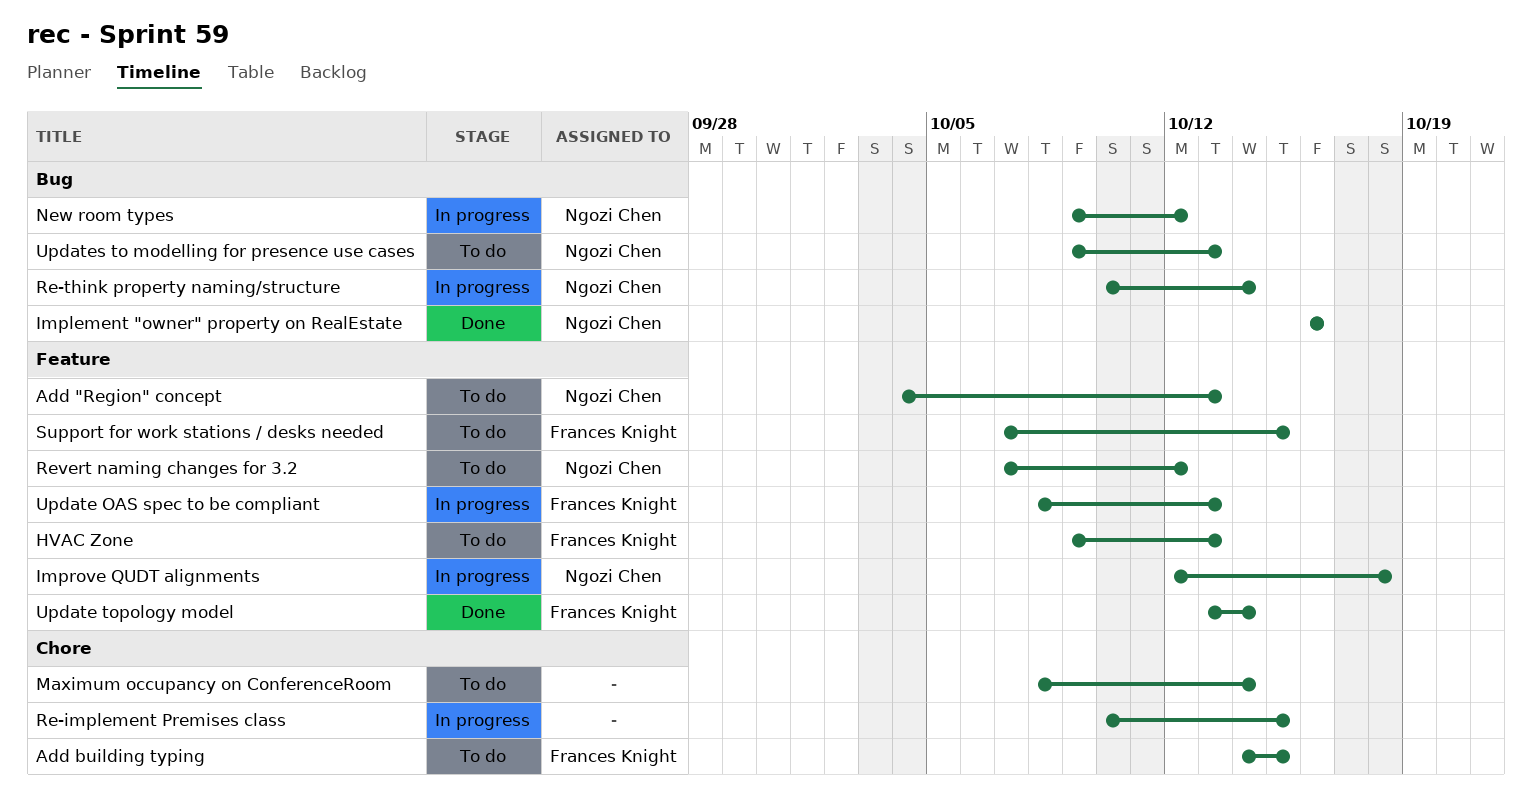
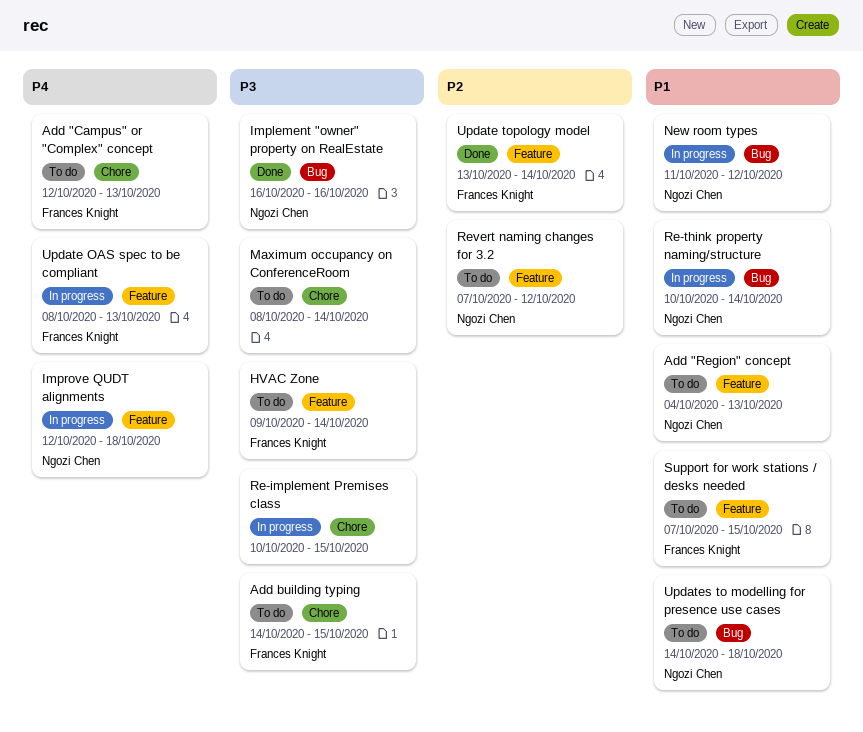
Add "Campus" or "Complex" concept: none -> present
HVAC Zone, due: Oct 13 -> Oct 14
New room types, start: Oct 9 -> Oct 11
Updates to modelling for presence use cases, start: Oct 9 -> Oct 14
Updates to modelling for presence use cases, due: Oct 13 -> Oct 18

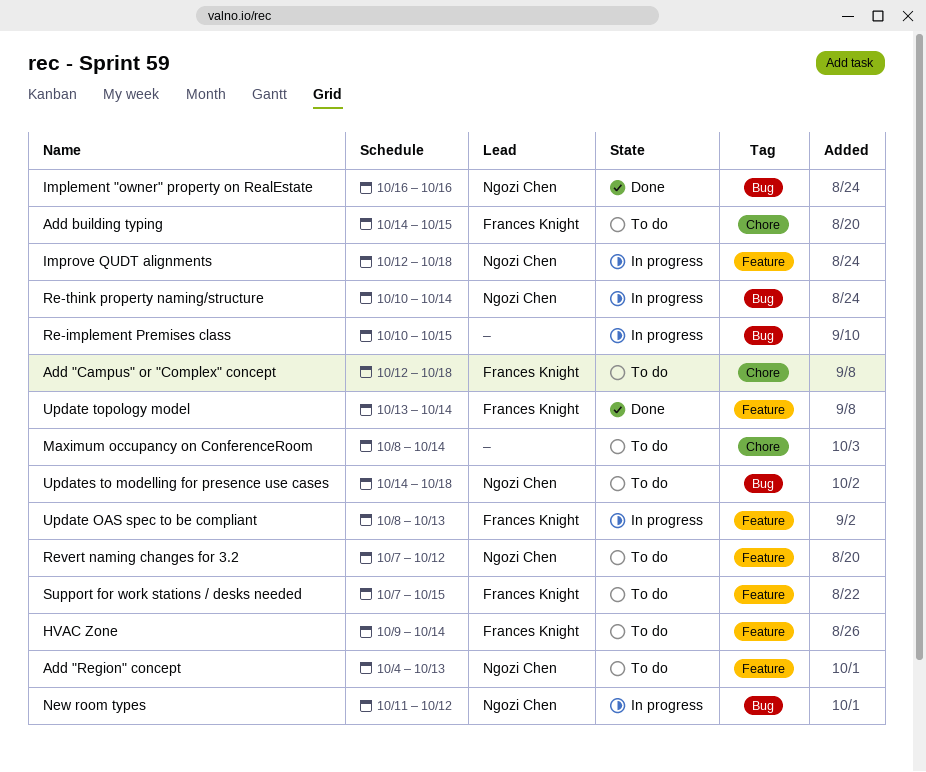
Add "Campus" or "Complex" concept, due: Oct 13 -> Oct 18
Re-implement Premises class, label: Chore -> Bug

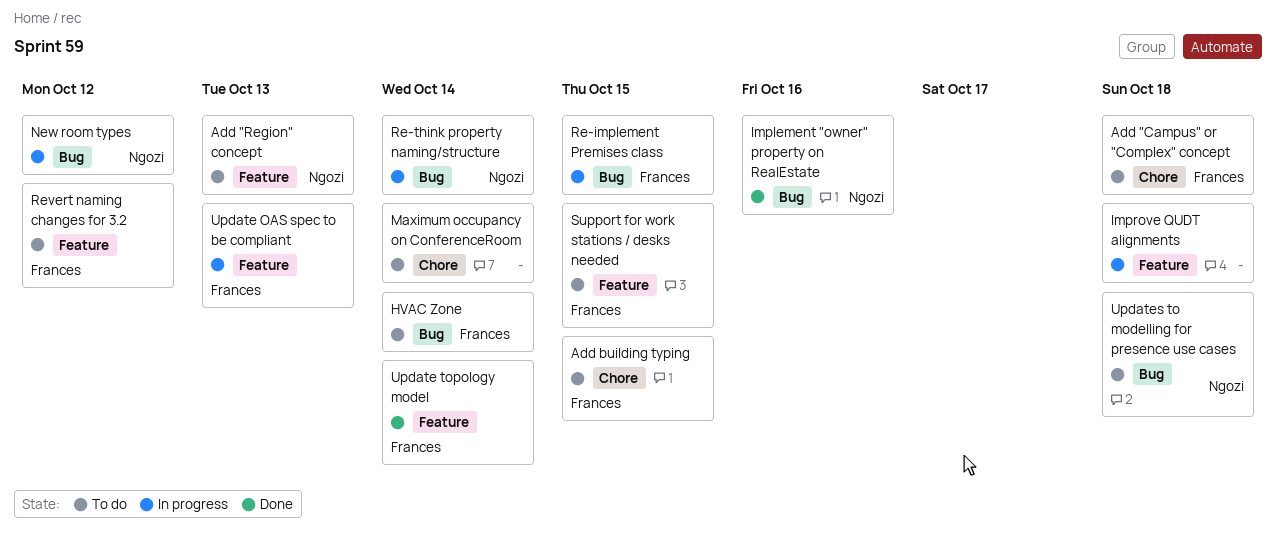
HVAC Zone, label: Feature -> Bug
Improve QUDT alignments, owner: Ngozi Chen -> none
Re-implement Premises class, owner: none -> Frances Knight
Revert naming changes for 3.2, owner: Ngozi Chen -> Frances Knight

